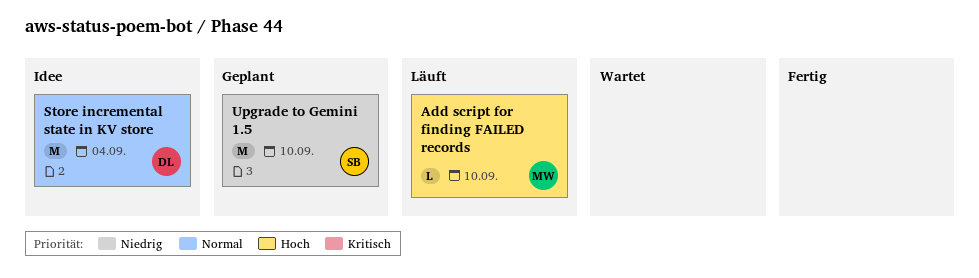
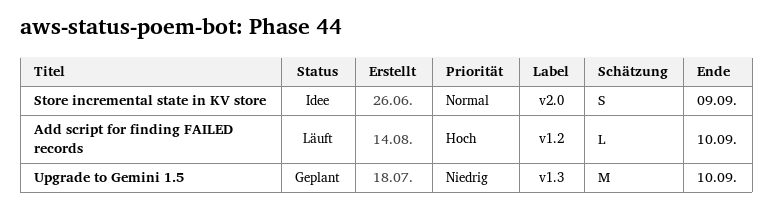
Store incremental state in KV store, estimate: M -> S
Store incremental state in KV store, due: Sep 4 -> Sep 9

